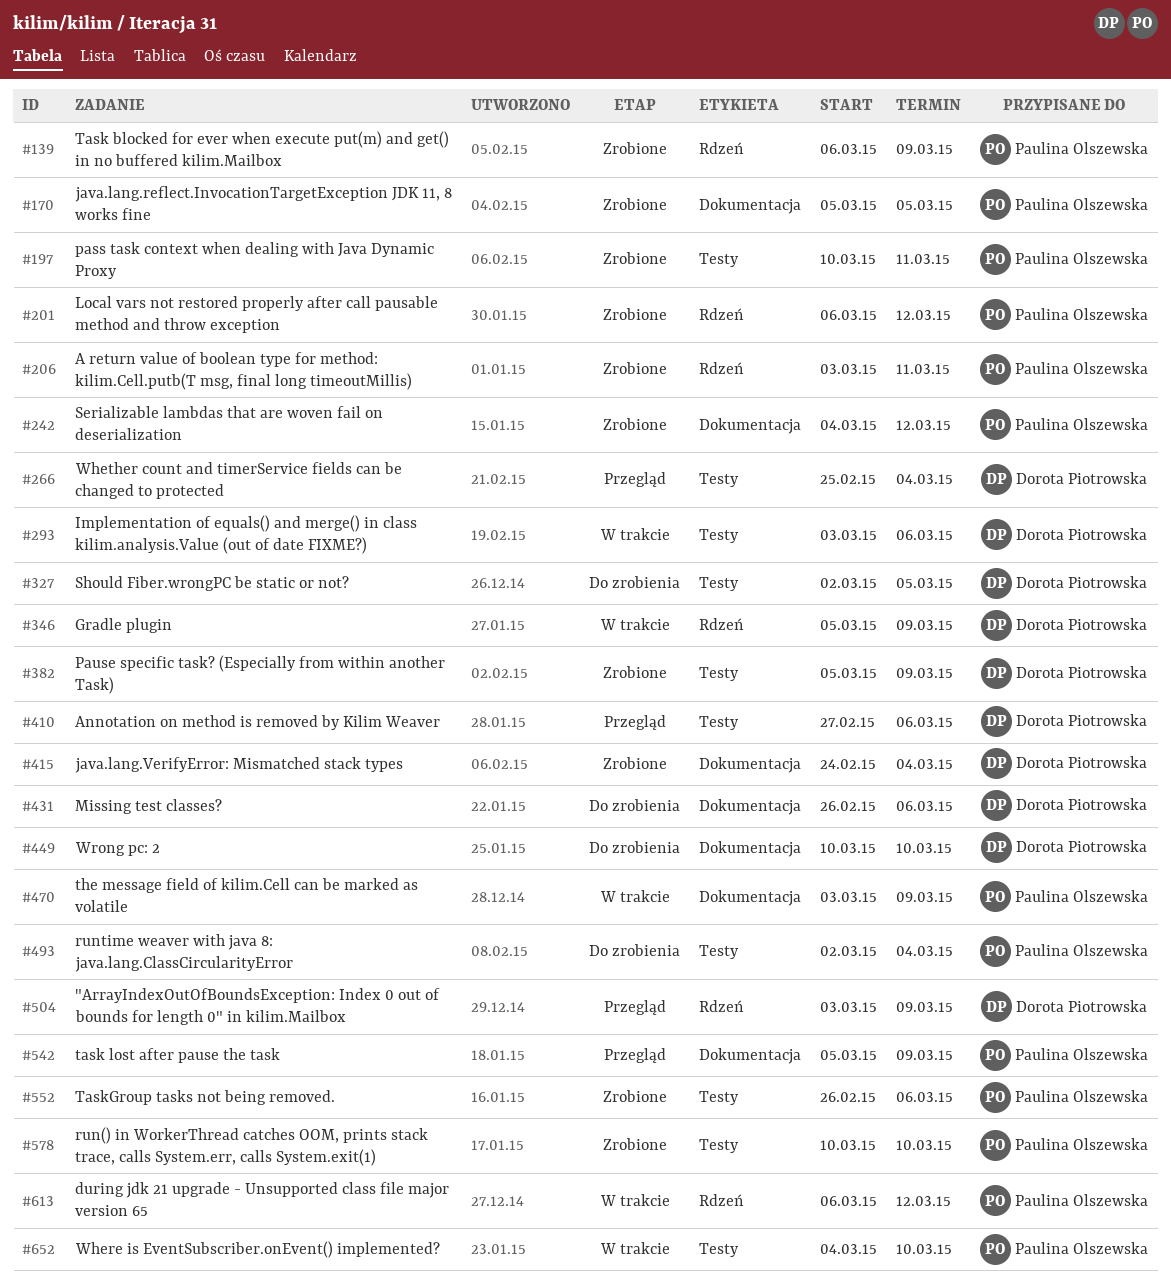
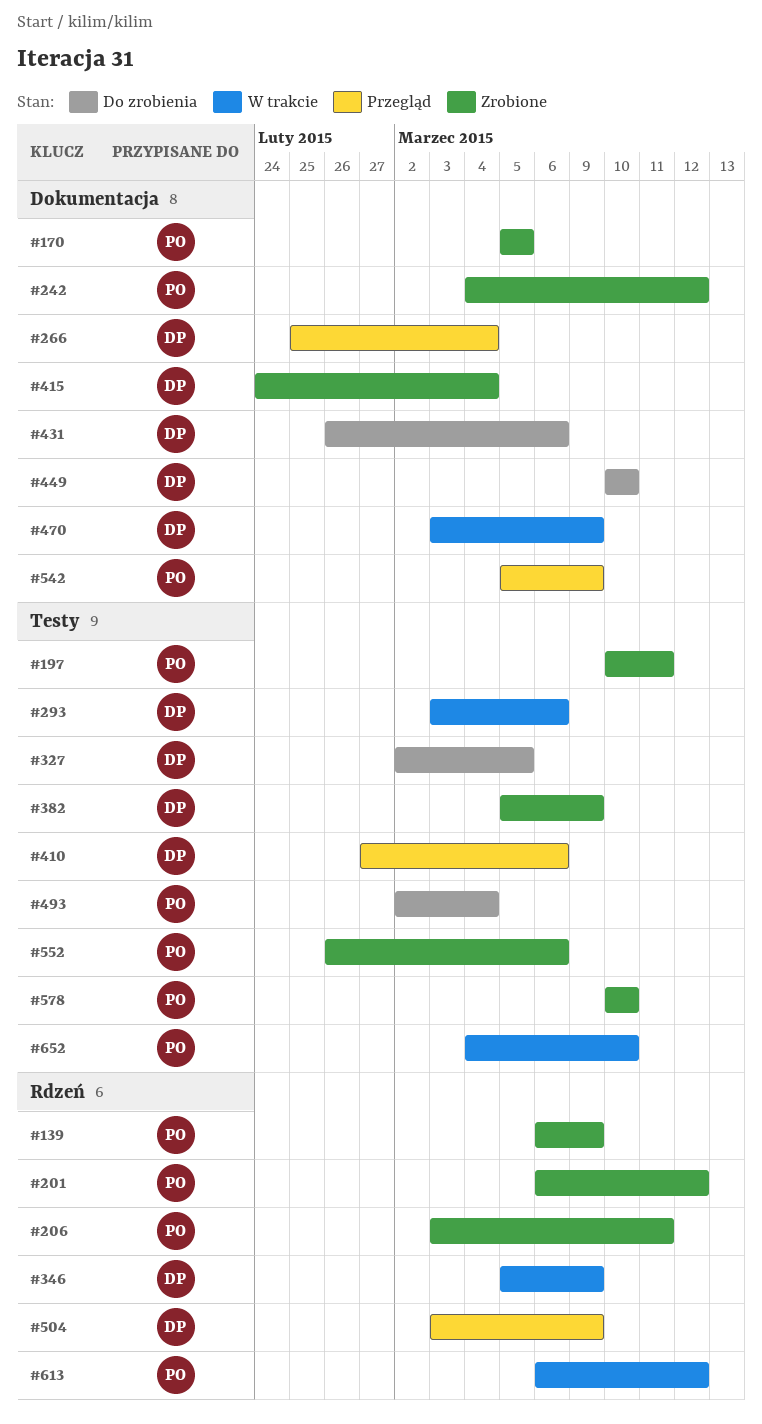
#266, label: Testy -> Dokumentacja
#470, owner: Paulina Olszewska -> Dorota Piotrowska

